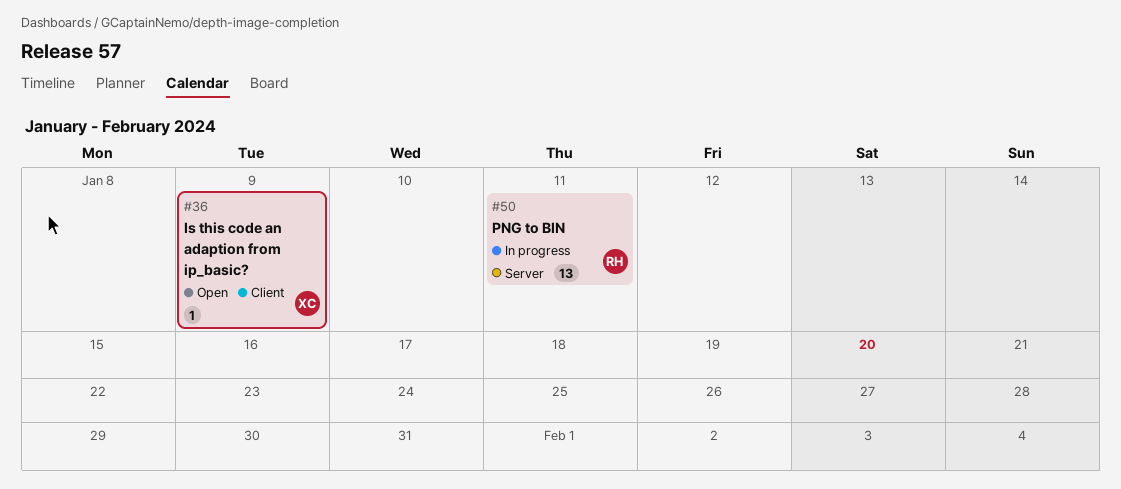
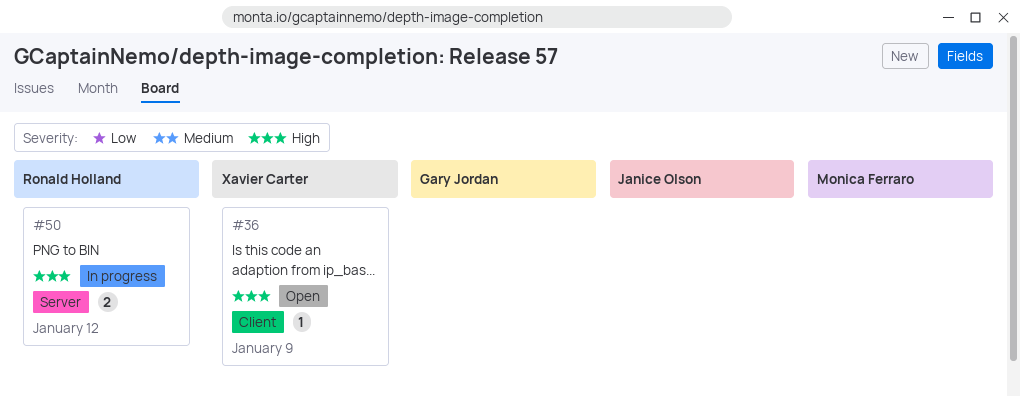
#50, estimate: 13 -> 2
#50, due: Jan 11 -> Jan 12

